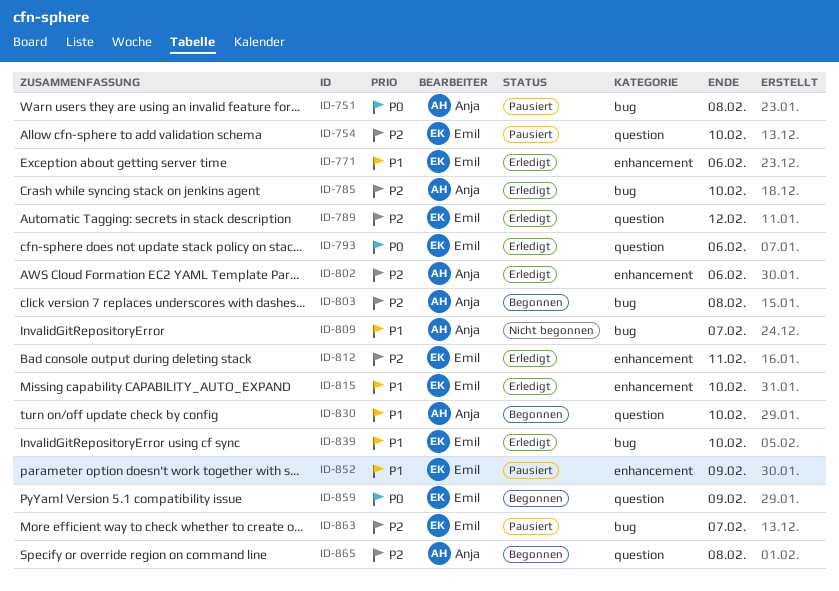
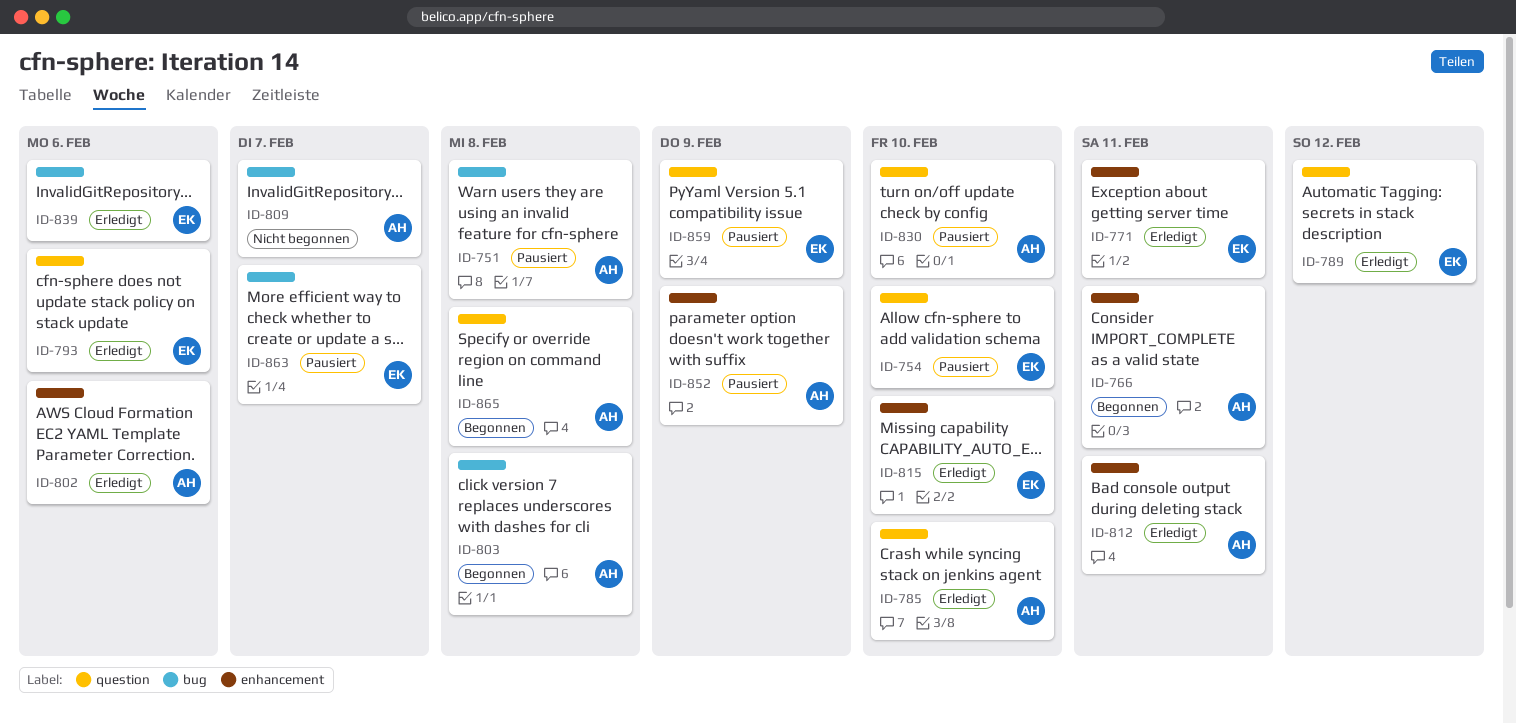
ID-766: none -> present
ID-771, due: Feb 6 -> Feb 11
ID-785, label: bug -> question
ID-812, owner: Emil -> Anja
ID-830, status: Begonnen -> Pausiert
ID-839, due: Feb 10 -> Feb 6
ID-852, owner: Emil -> Anja
ID-859, status: Begonnen -> Pausiert

